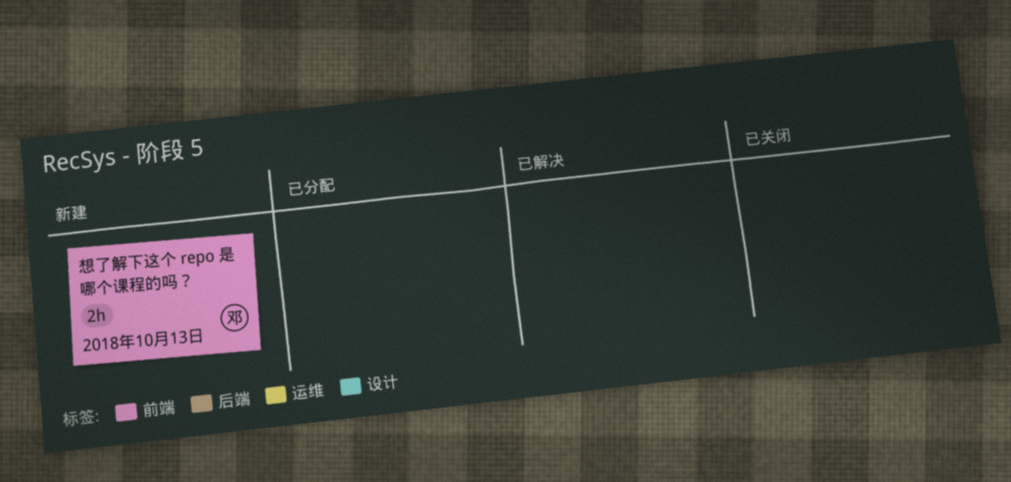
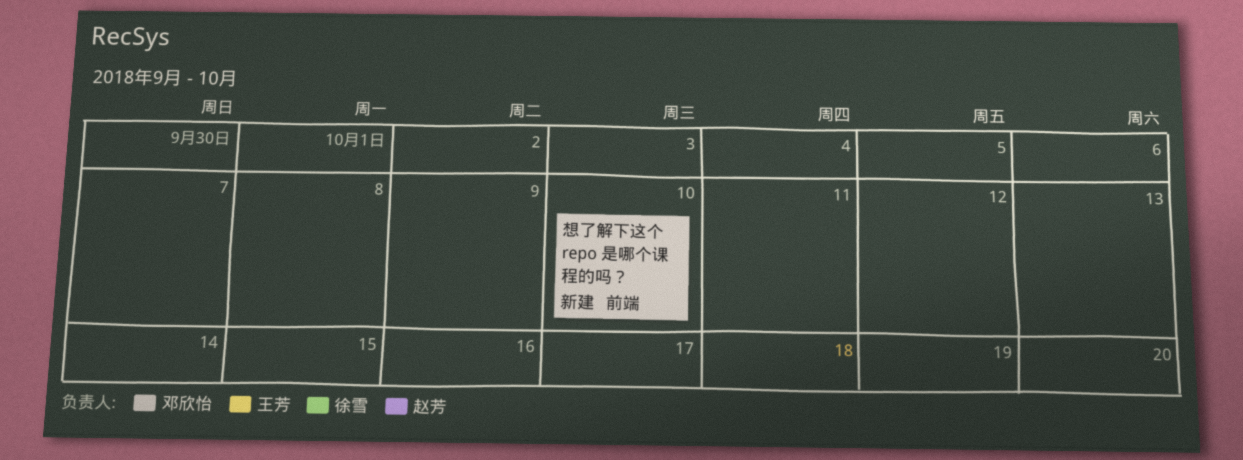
想了解下这个 repo 是哪个课程的吗？, due: Oct 13 -> Oct 10

